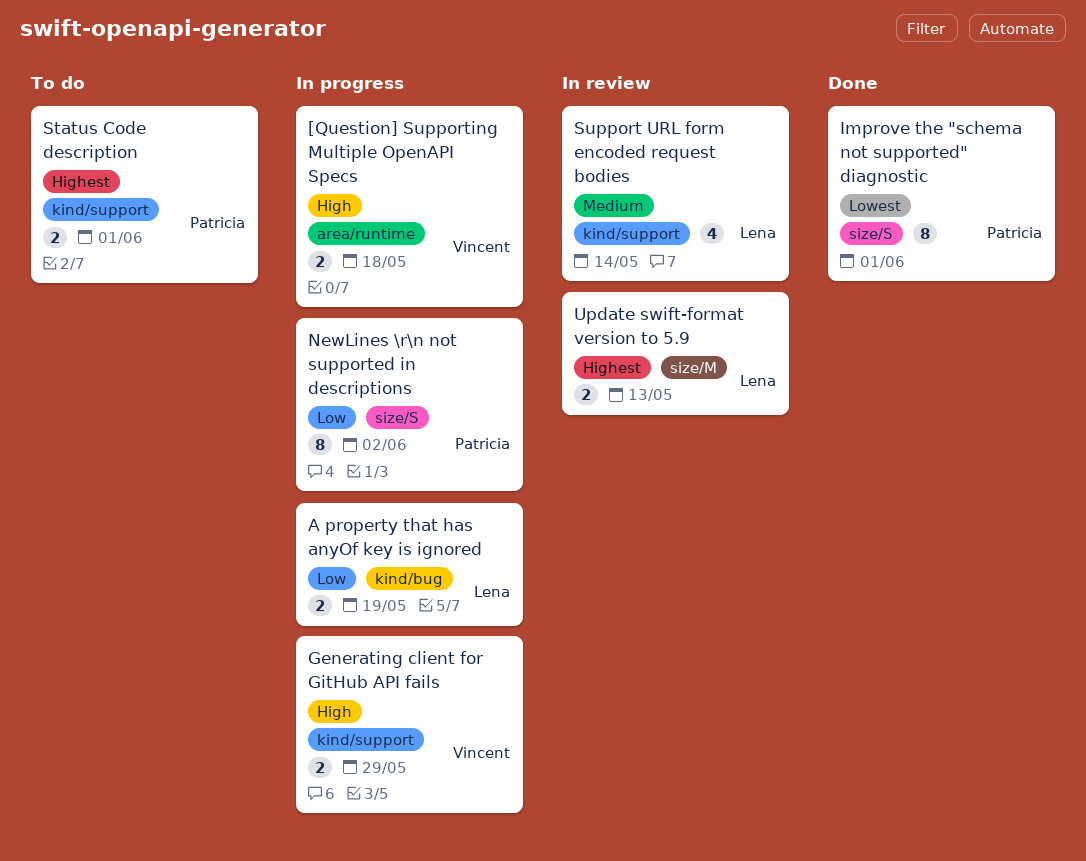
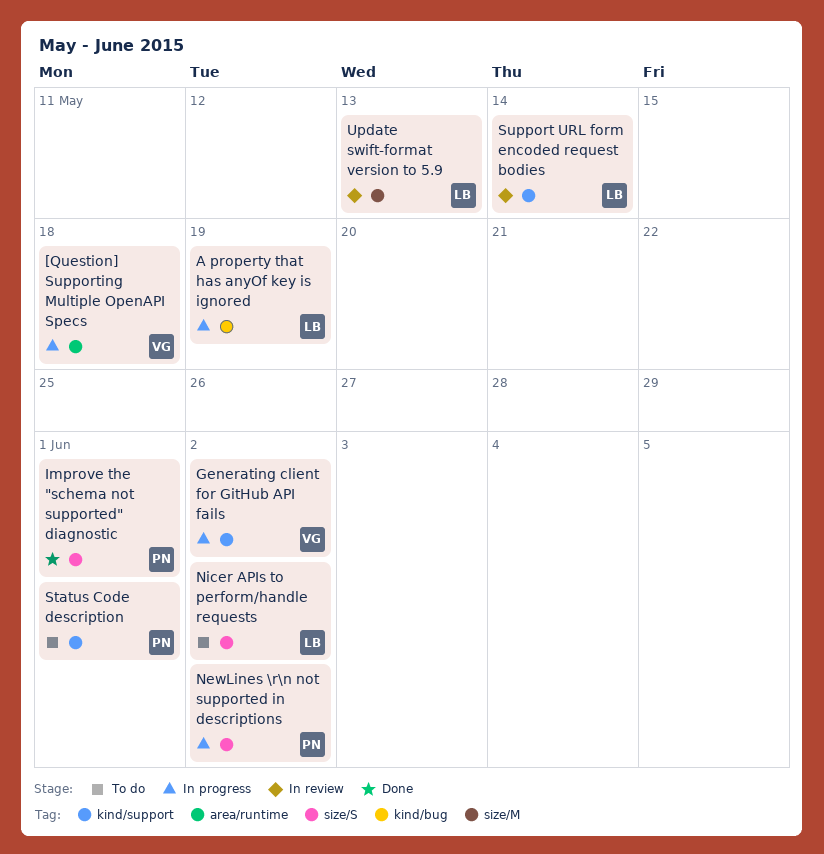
Generating client for GitHub API fails, due: May 29 -> Jun 2
Nicer APIs to perform/handle requests: none -> present

